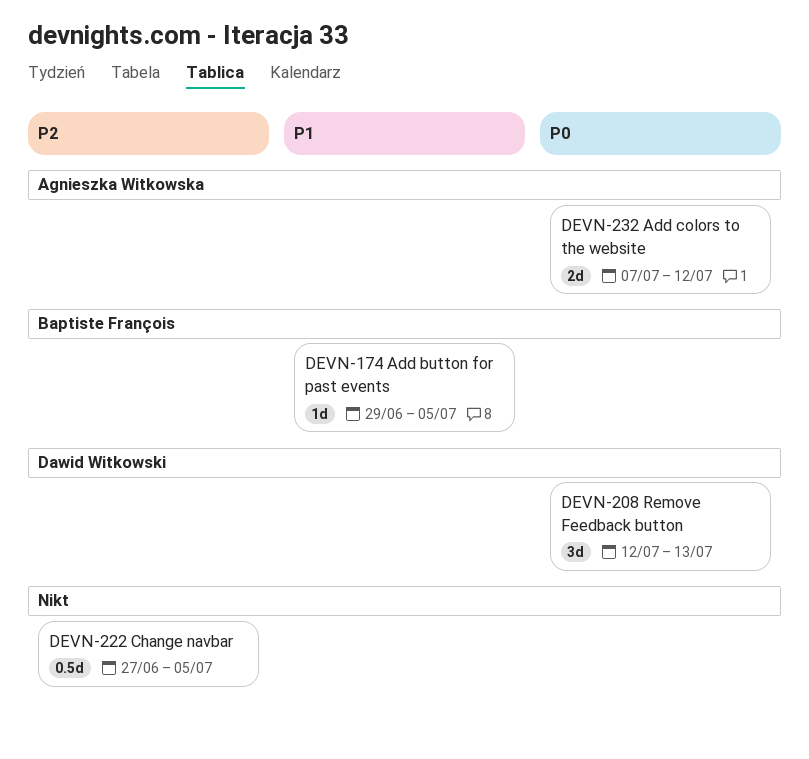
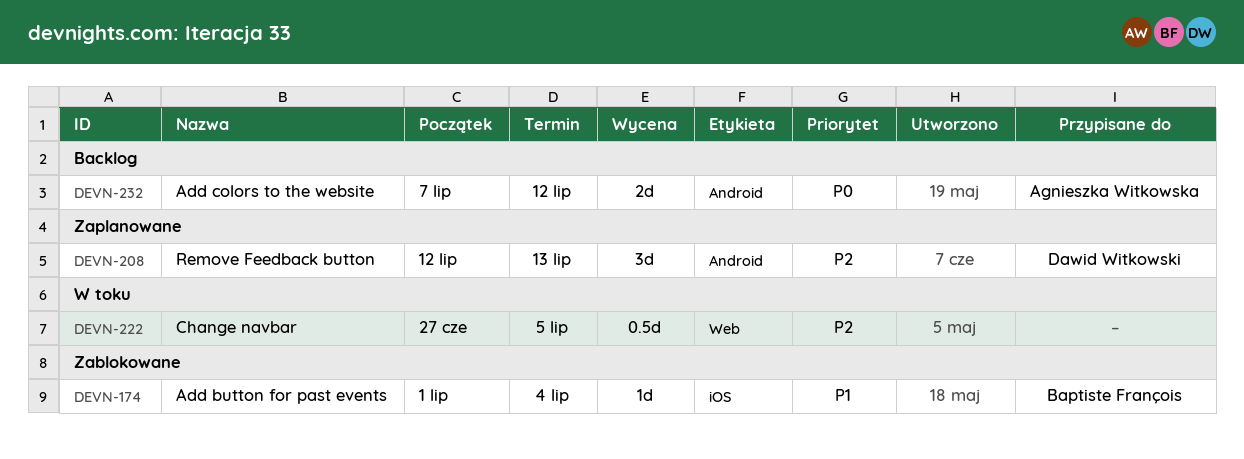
DEVN-174, start: Jun 29 -> Jul 1
DEVN-174, due: Jul 5 -> Jul 4
DEVN-208, priority: P0 -> P2

